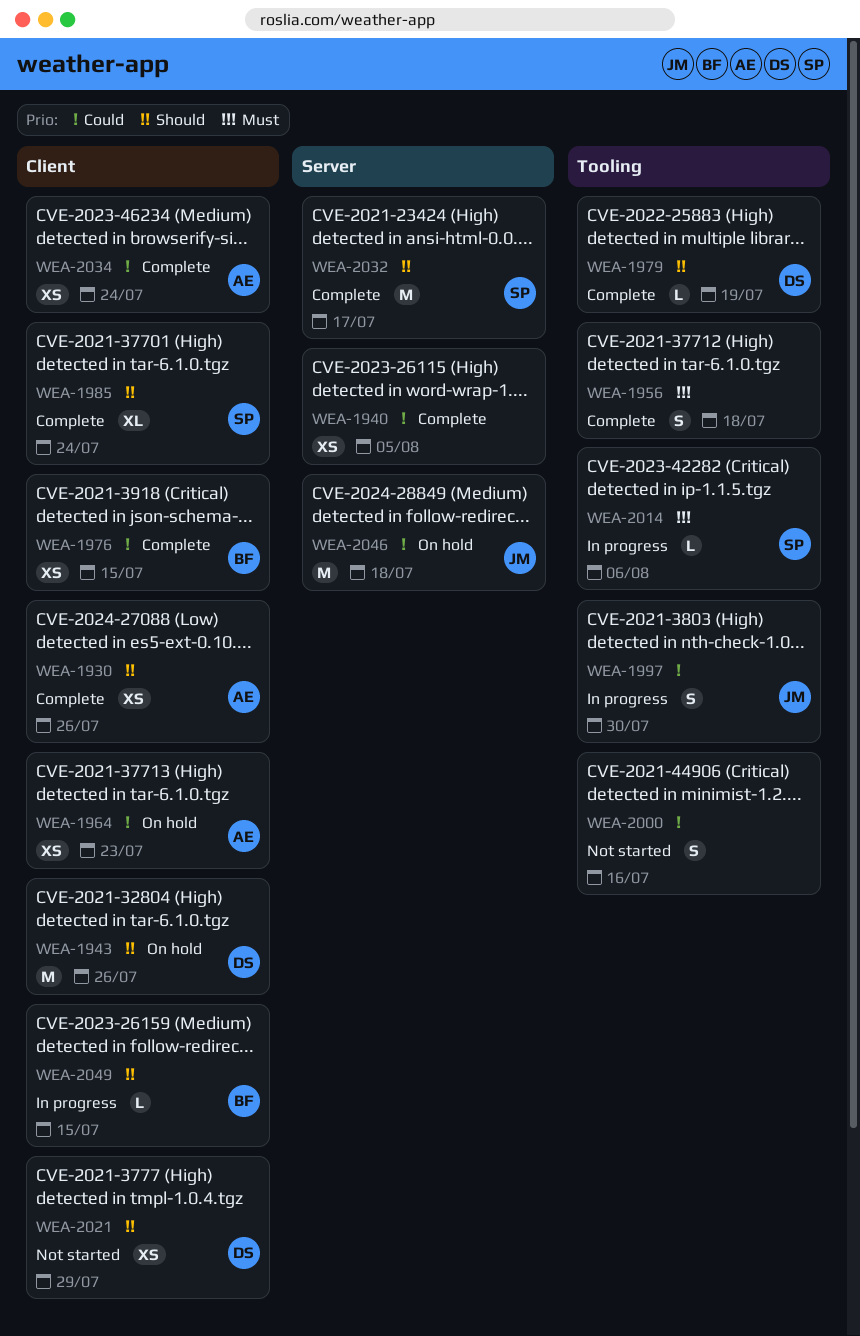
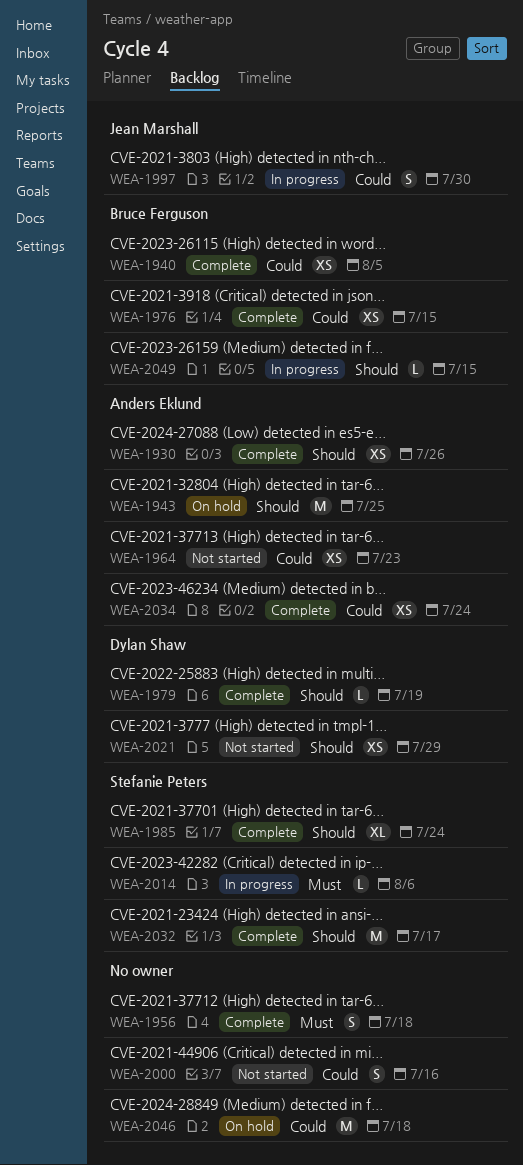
WEA-1940, owner: none -> Bruce Ferguson
WEA-1943, owner: Dylan Shaw -> Anders Eklund
WEA-1943, due: Jul 26 -> Jul 25
WEA-1964, status: On hold -> Not started
WEA-2046, owner: Jean Marshall -> none

